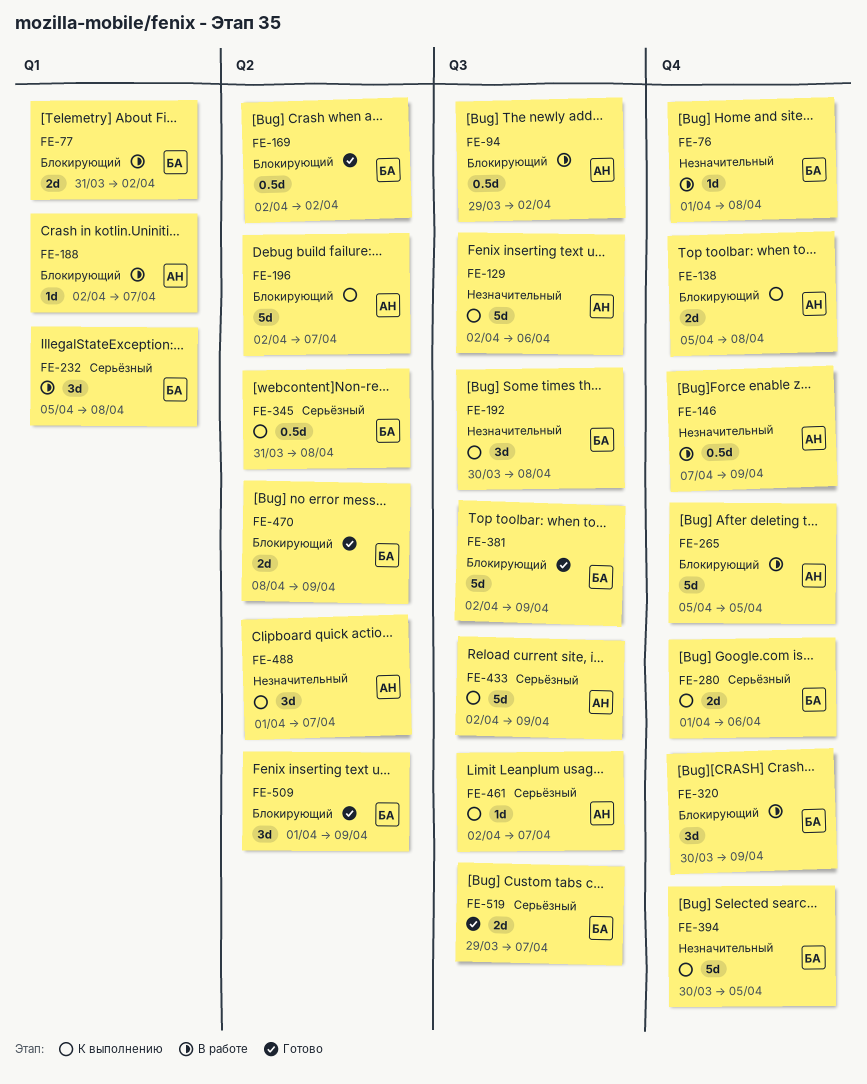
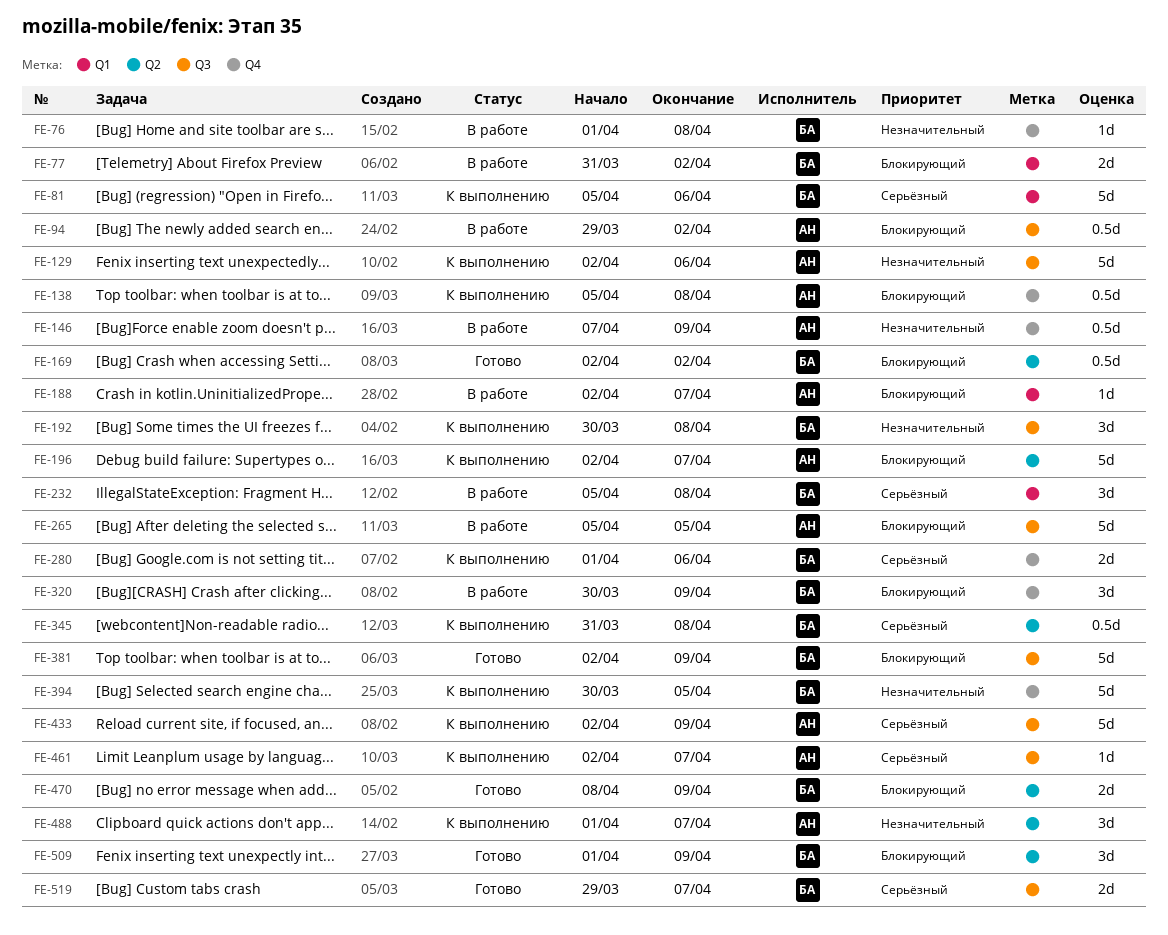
FE-81: none -> present
FE-138, estimate: 2d -> 0.5d
FE-265, label: Q4 -> Q3

